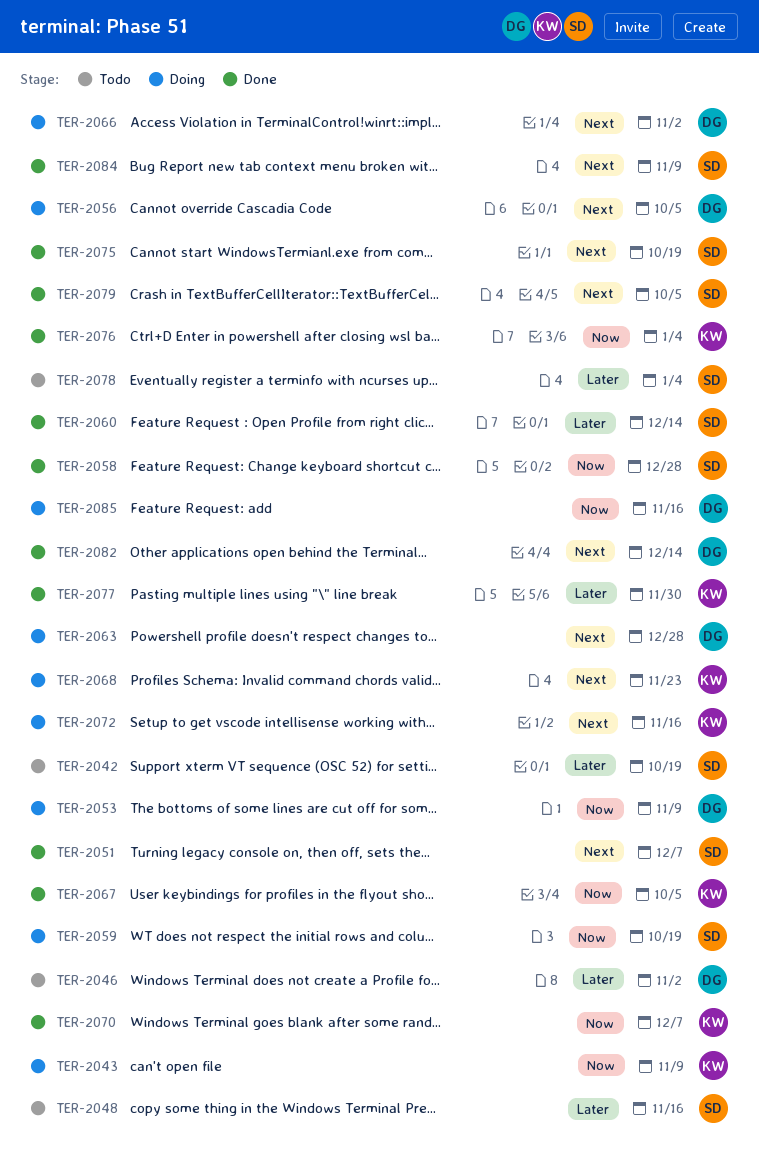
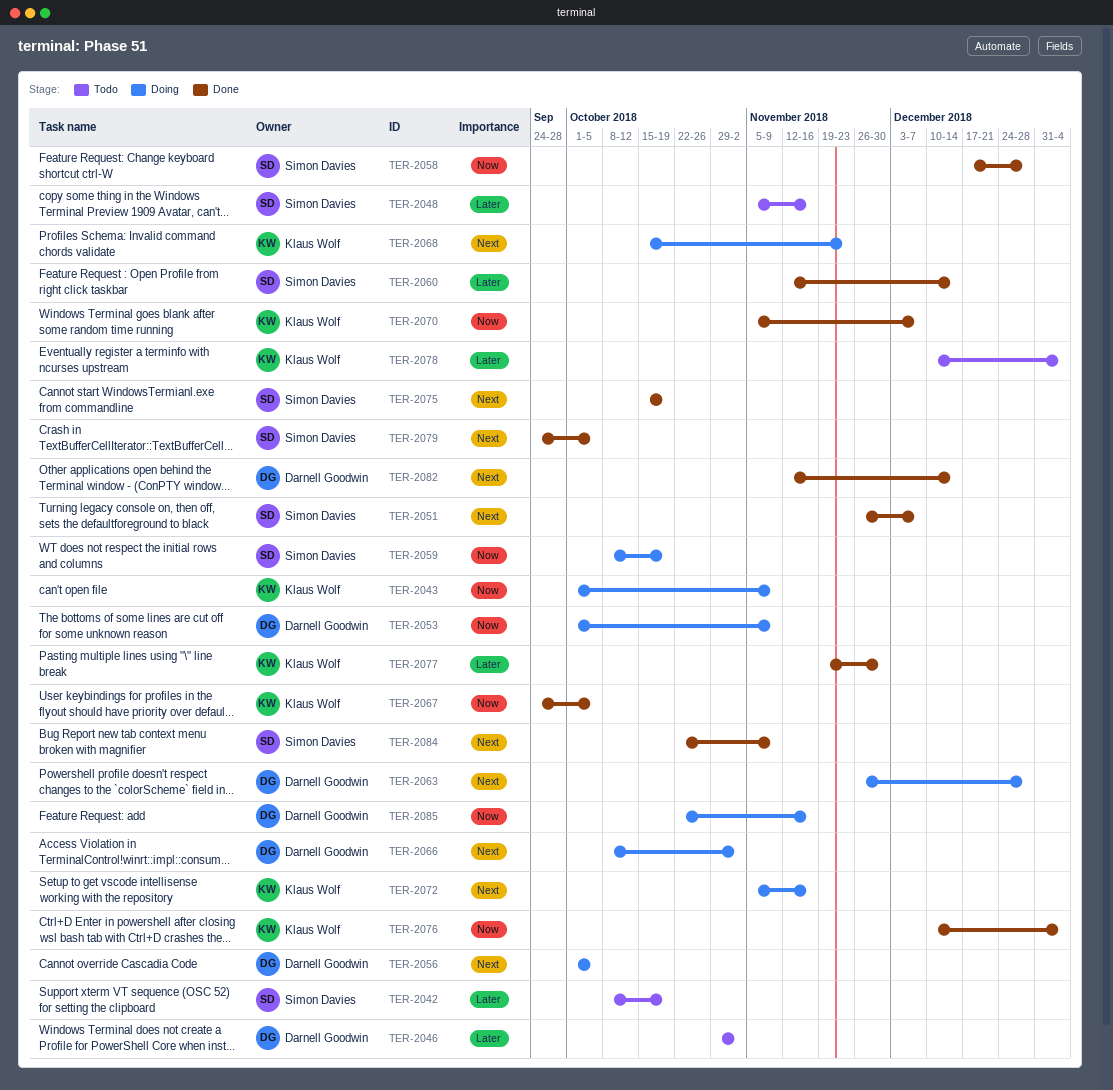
TER-2078, owner: Simon Davies -> Klaus Wolf

